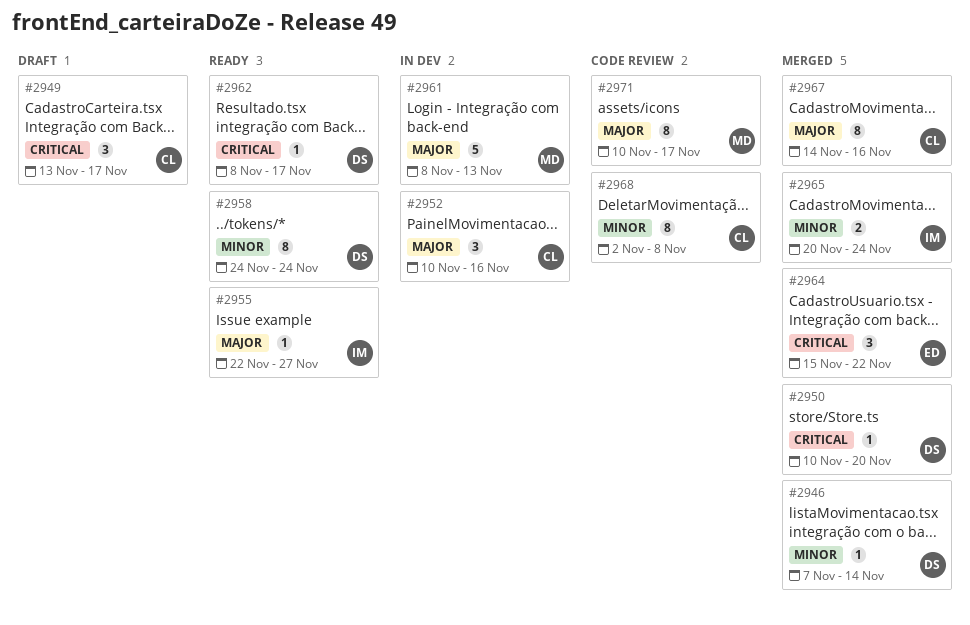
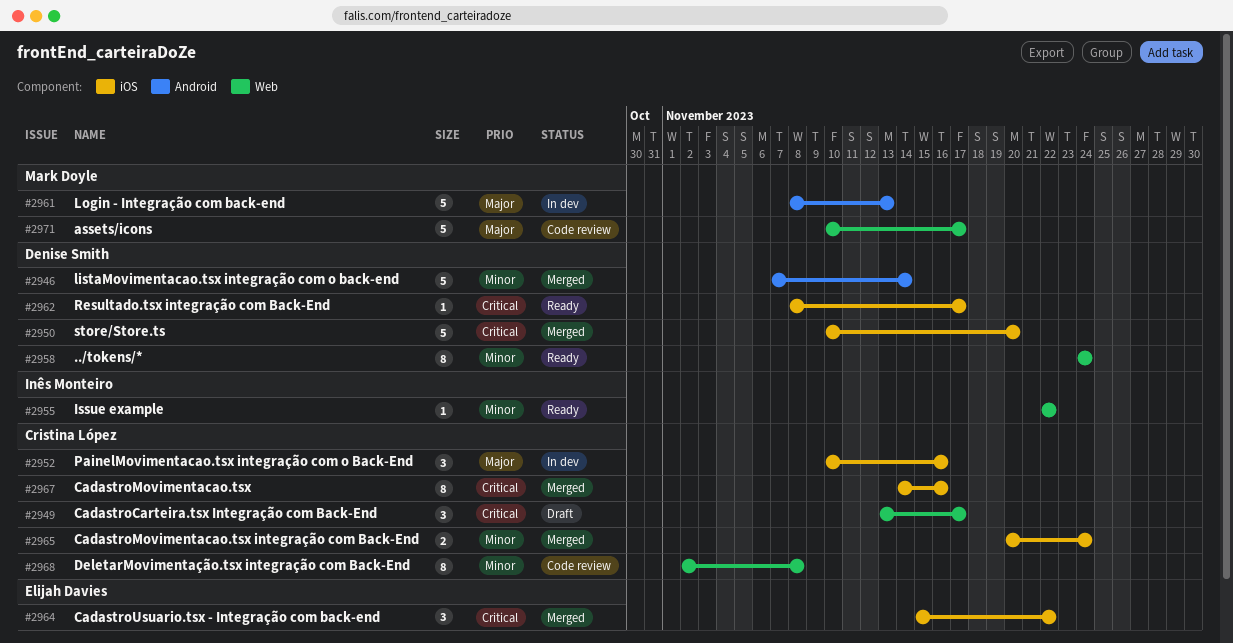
#2946, estimate: 1 -> 5
#2950, estimate: 1 -> 5
#2955, priority: Major -> Minor
#2955, due: Nov 27 -> Nov 22
#2965, owner: Inês Monteiro -> Cristina López
#2967, priority: Major -> Critical
#2971, estimate: 8 -> 5

